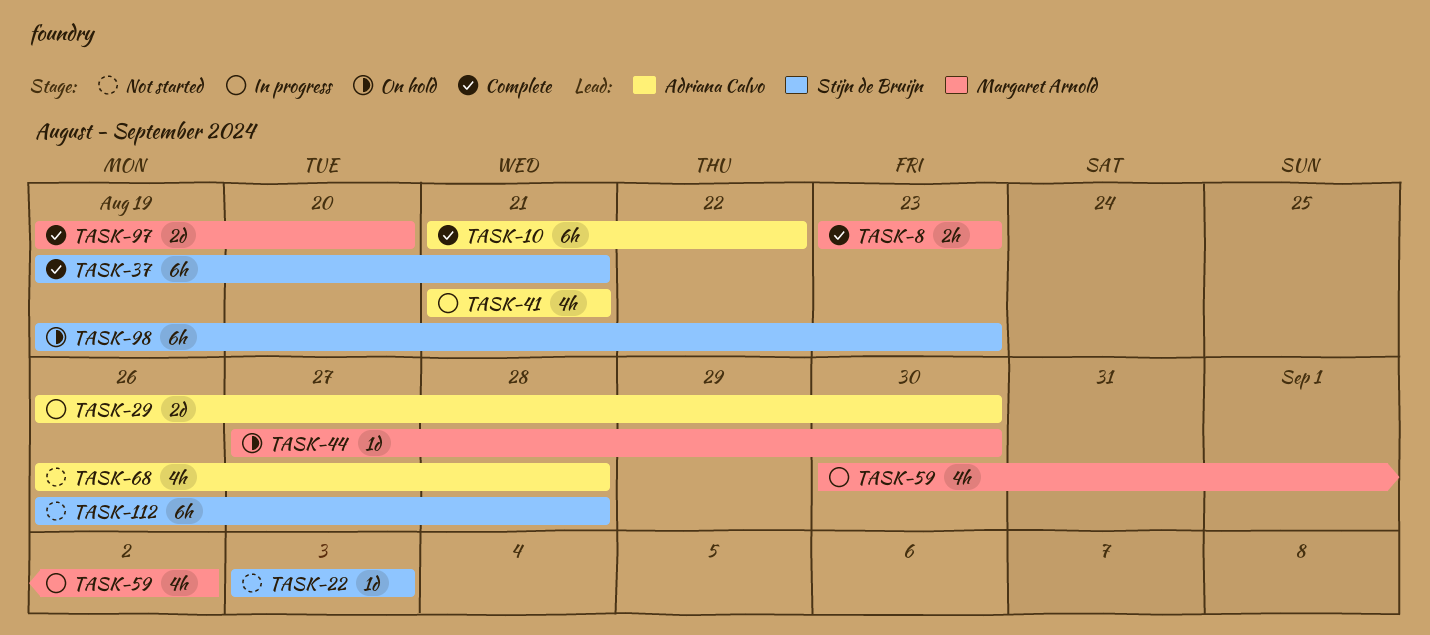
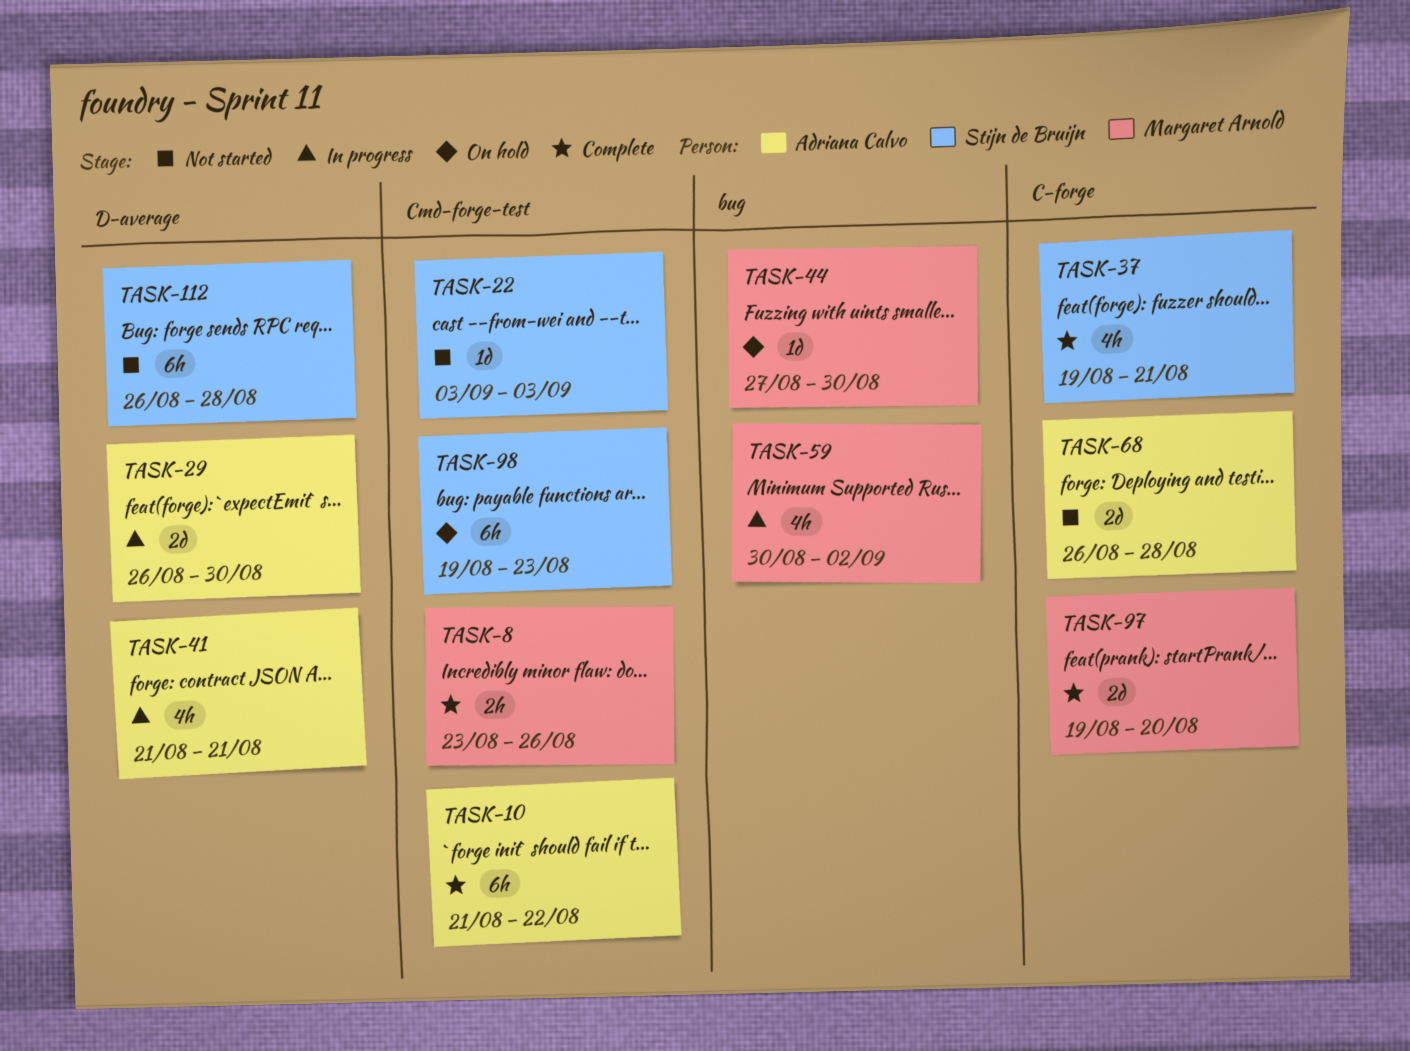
TASK-8, due: Aug 23 -> Aug 26
TASK-37, estimate: 6h -> 4h
TASK-68, estimate: 4h -> 2d

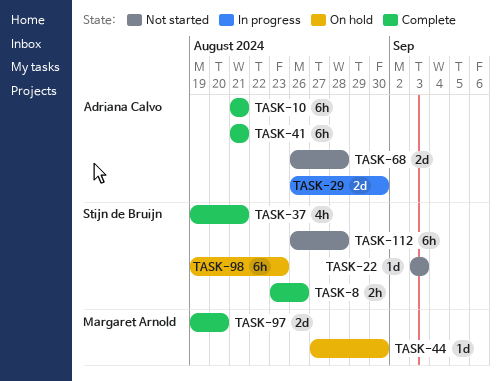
TASK-8, owner: Margaret Arnold -> Stijn de Bruijn
TASK-10, due: Aug 22 -> Aug 21
TASK-41, status: In progress -> Complete
TASK-41, estimate: 4h -> 6h
TASK-59: present -> none

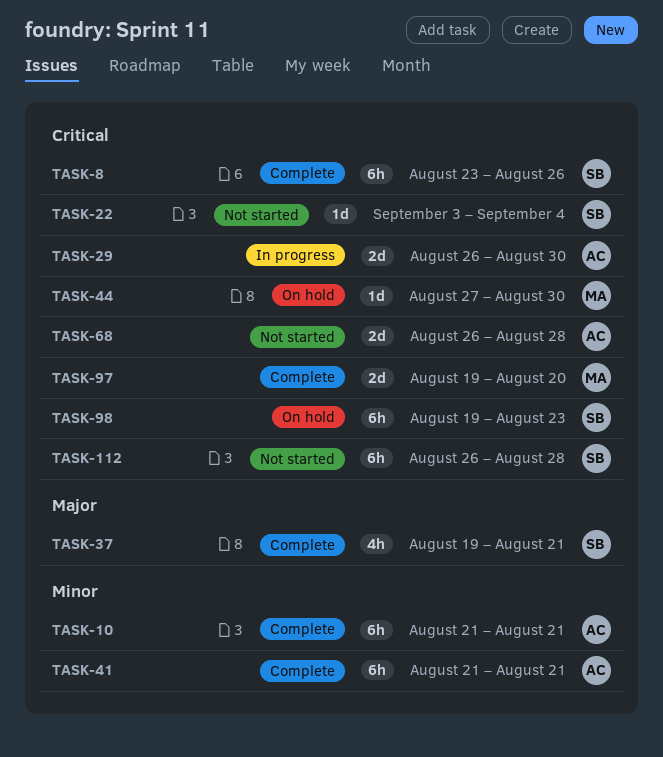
TASK-8, estimate: 2h -> 6h
TASK-22, due: Sep 3 -> Sep 4

